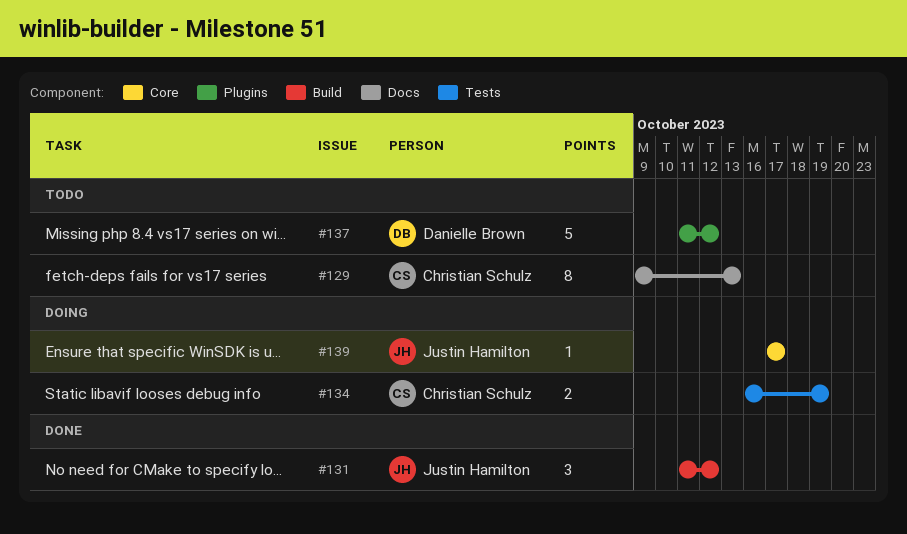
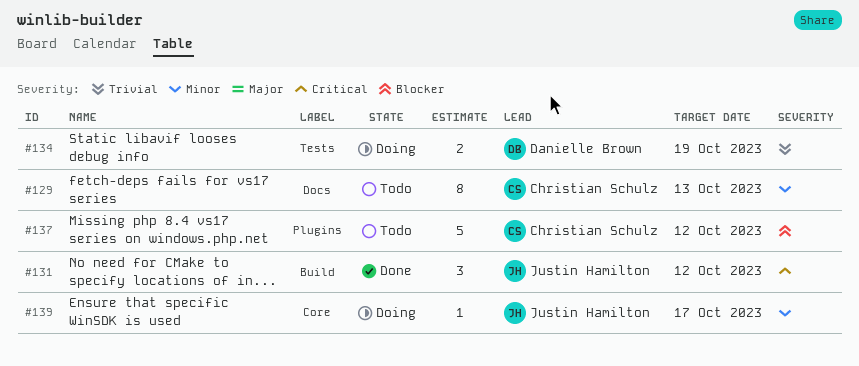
#134, owner: Christian Schulz -> Danielle Brown
#137, owner: Danielle Brown -> Christian Schulz

